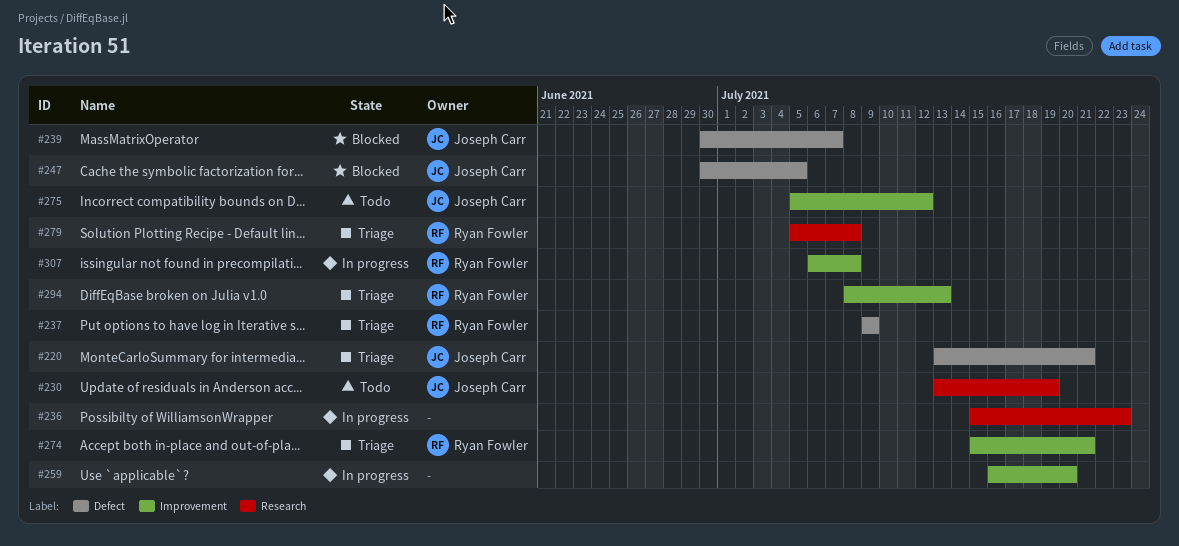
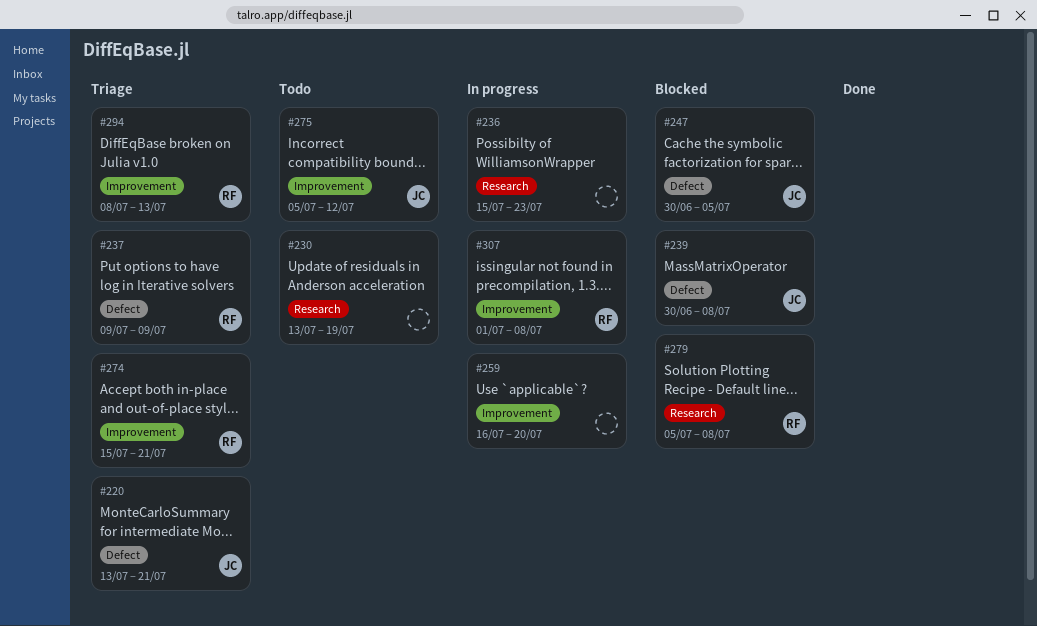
#230, owner: Joseph Carr -> none
#239, due: Jul 7 -> Jul 8
#279, status: Triage -> Blocked
#307, start: Jul 6 -> Jul 1

